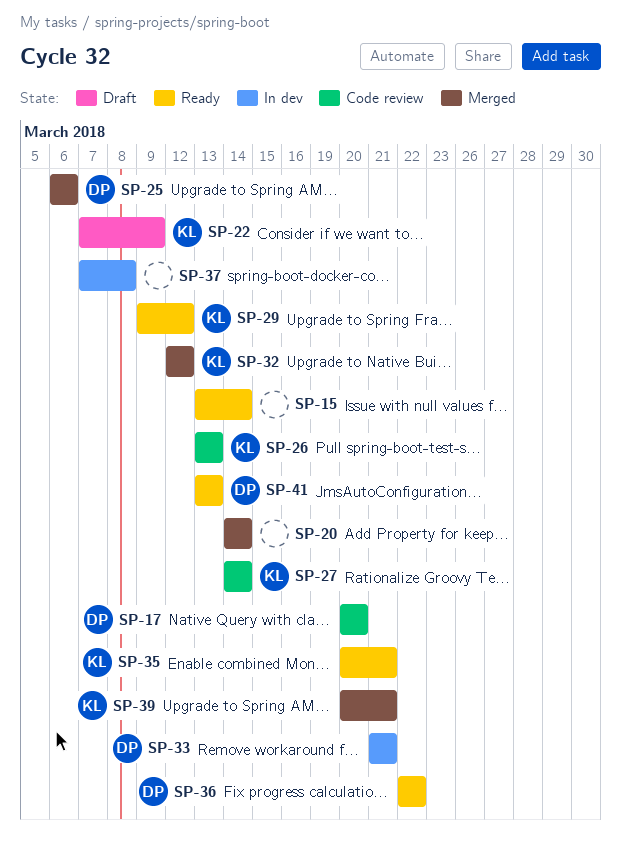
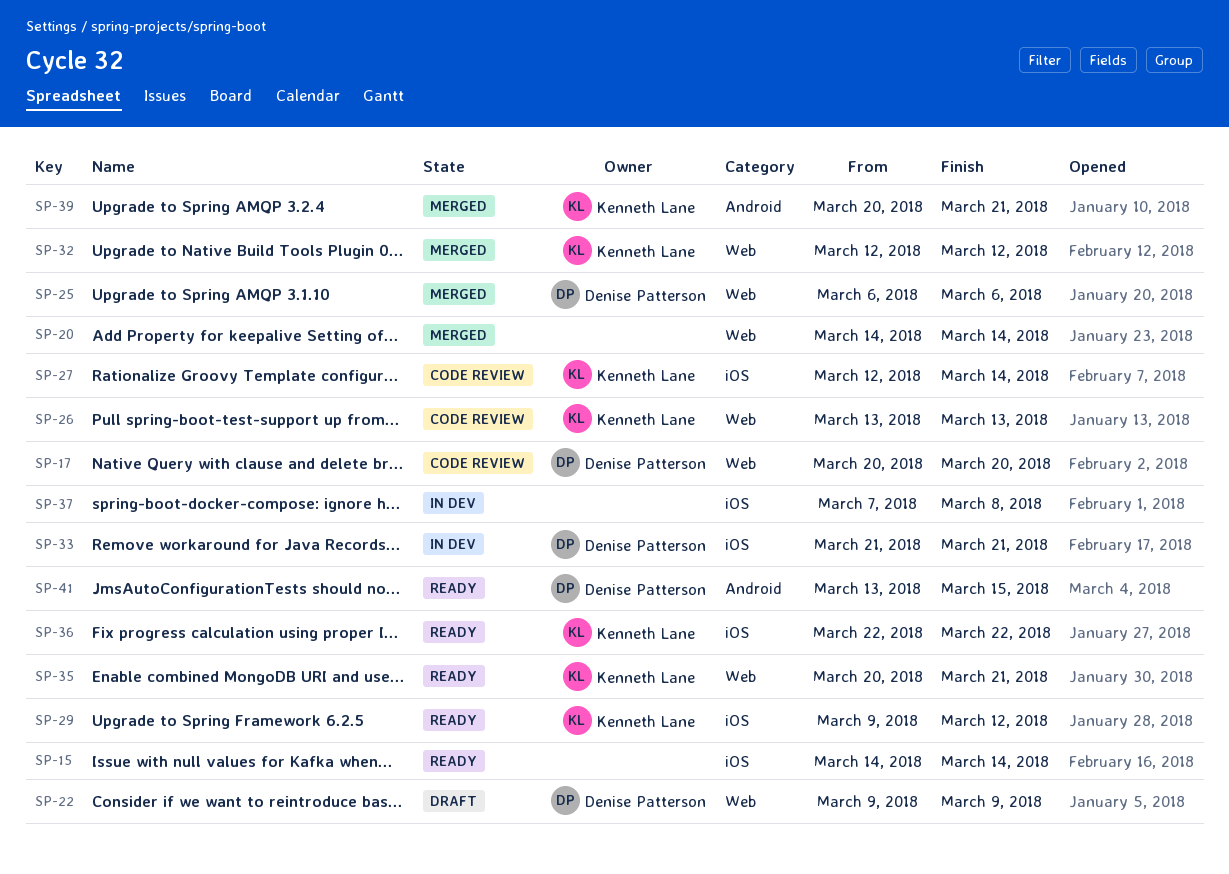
SP-15, start: Mar 13 -> Mar 14
SP-22, owner: Kenneth Lane -> Denise Patterson
SP-22, start: Mar 7 -> Mar 9
SP-27, start: Mar 14 -> Mar 12
SP-36, owner: Denise Patterson -> Kenneth Lane
SP-41, due: Mar 13 -> Mar 15

